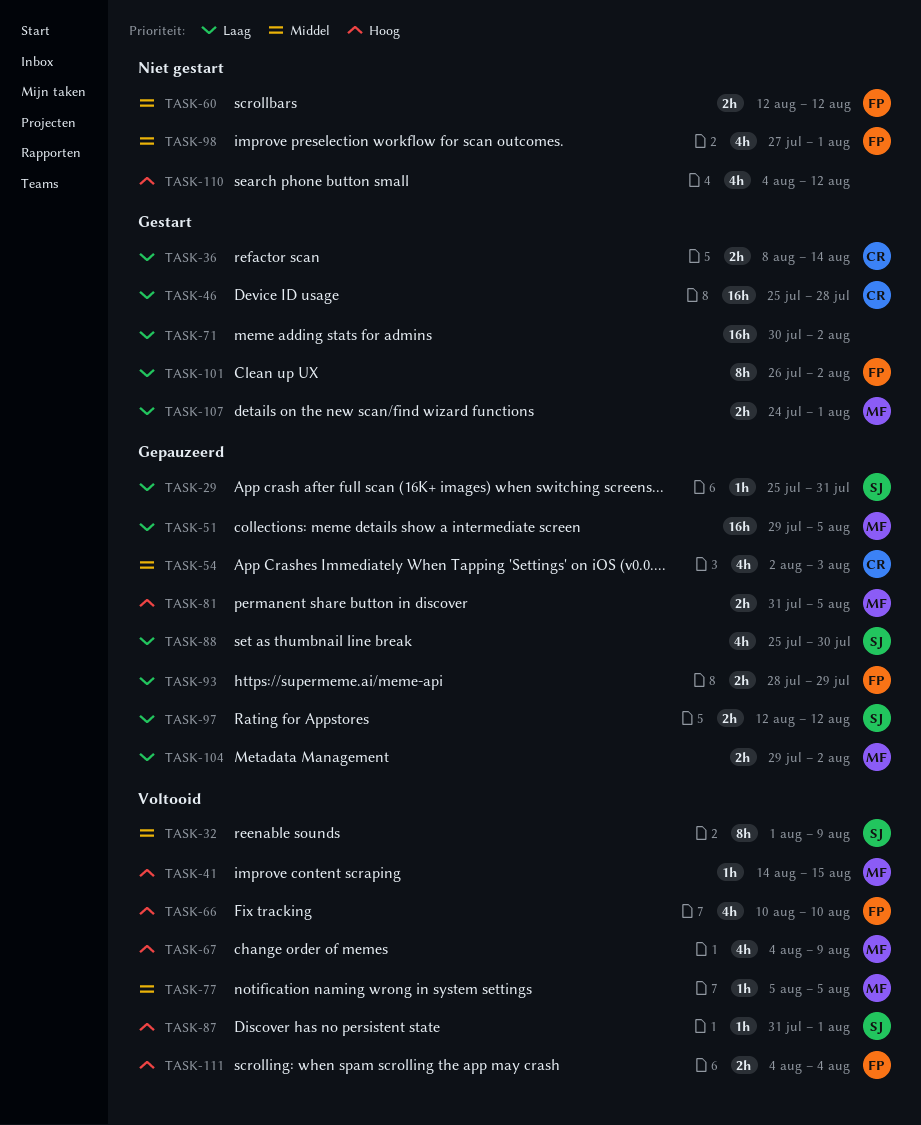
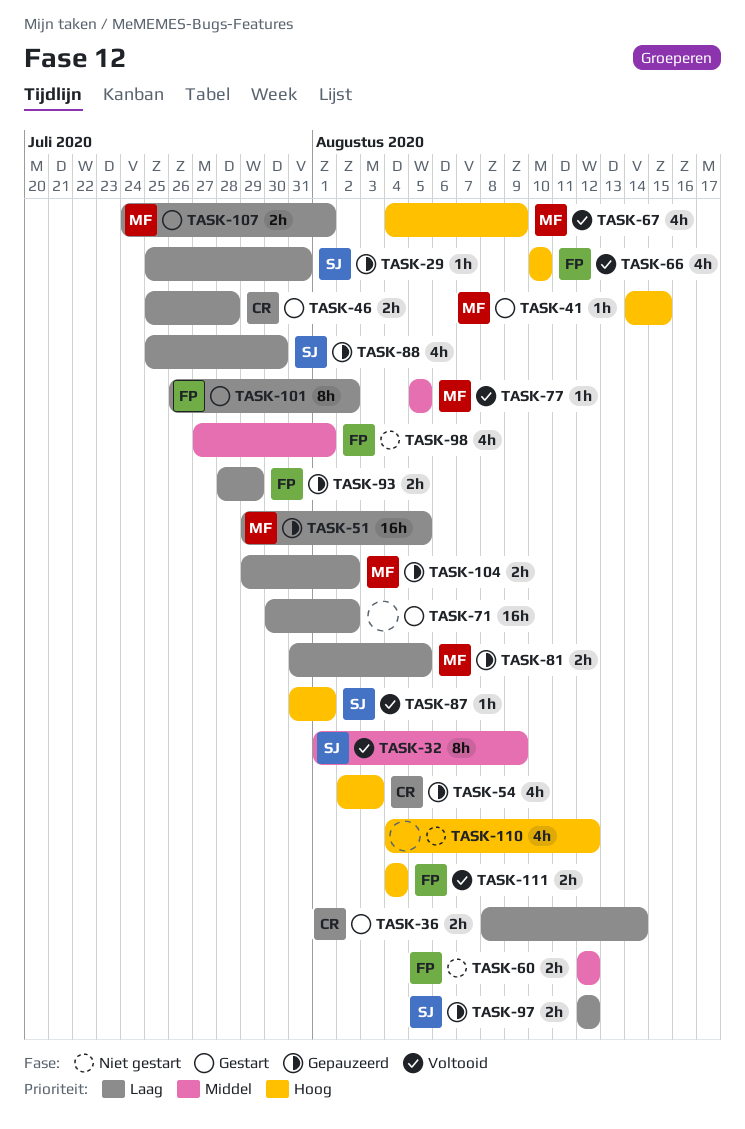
TASK-41, status: Voltooid -> Gestart
TASK-46, estimate: 16h -> 2h
TASK-54, priority: Middel -> Hoog
TASK-81, priority: Hoog -> Laag

